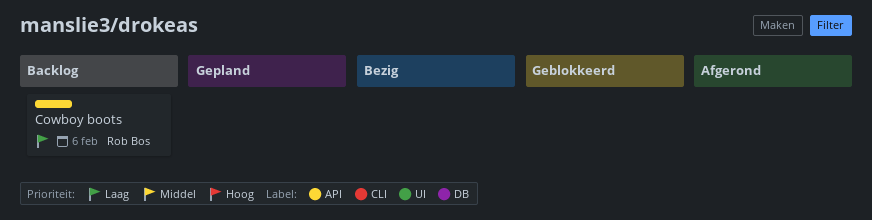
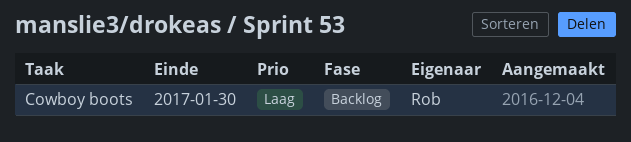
Cowboy boots, due: Feb 6 -> Jan 30

